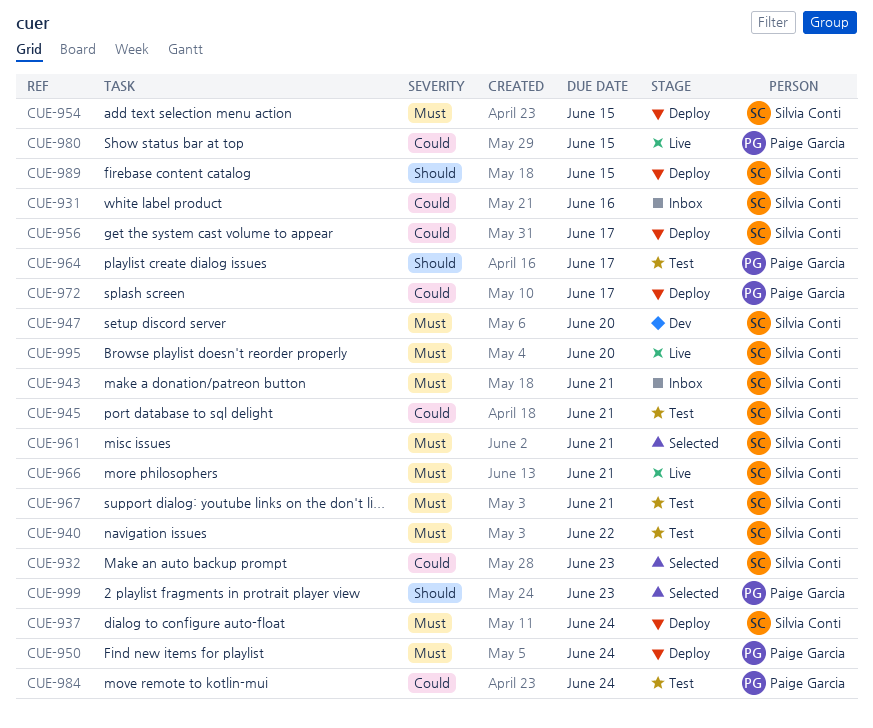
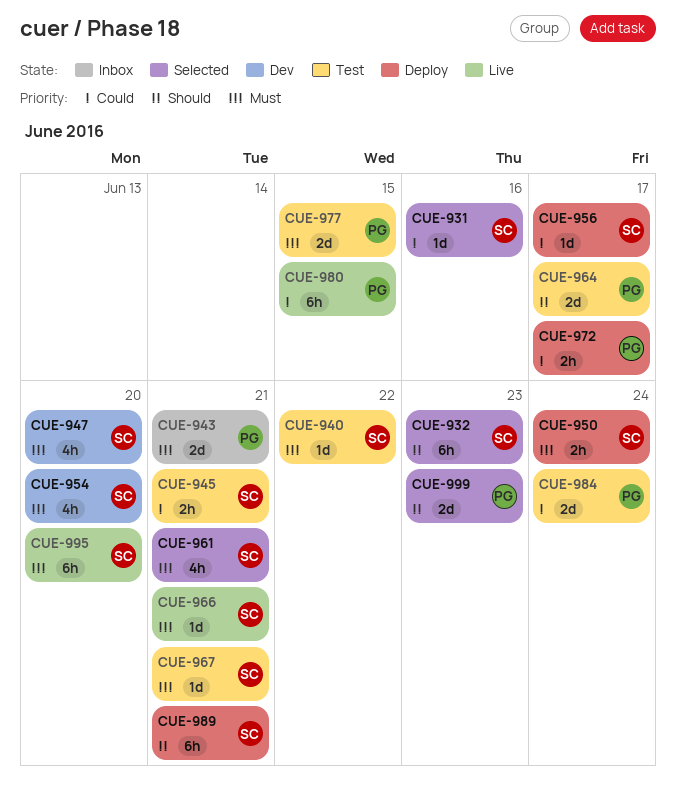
CUE-931, status: Inbox -> Selected
CUE-932, priority: Could -> Should
CUE-937: present -> none
CUE-943, owner: Silvia Conti -> Paige Garcia
CUE-950, owner: Paige Garcia -> Silvia Conti
CUE-954, status: Deploy -> Dev
CUE-954, due: Jun 15 -> Jun 20
CUE-977: none -> present
CUE-989, due: Jun 15 -> Jun 21

